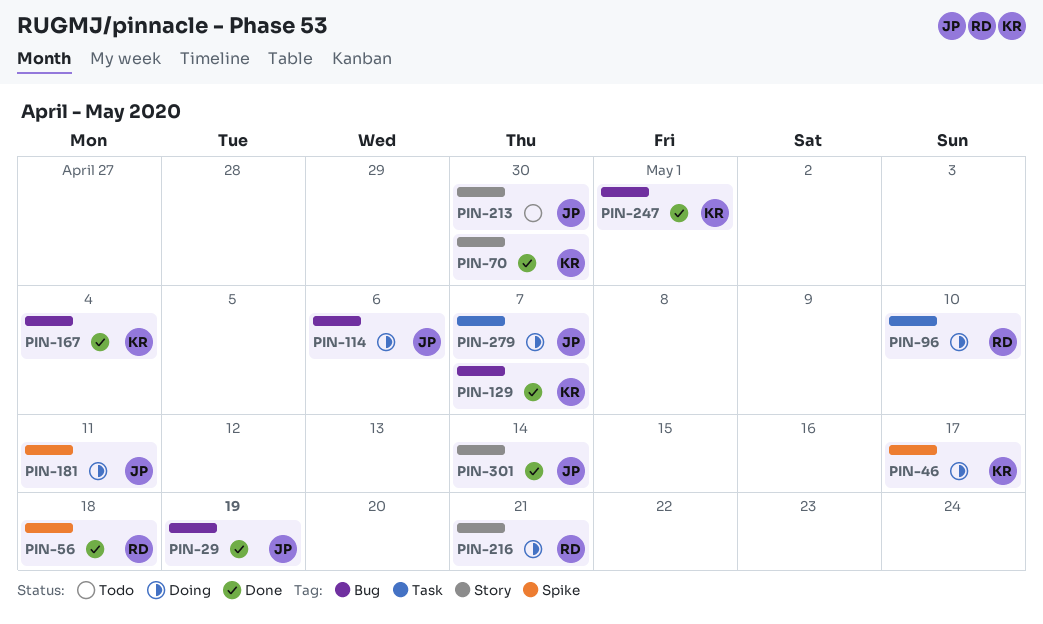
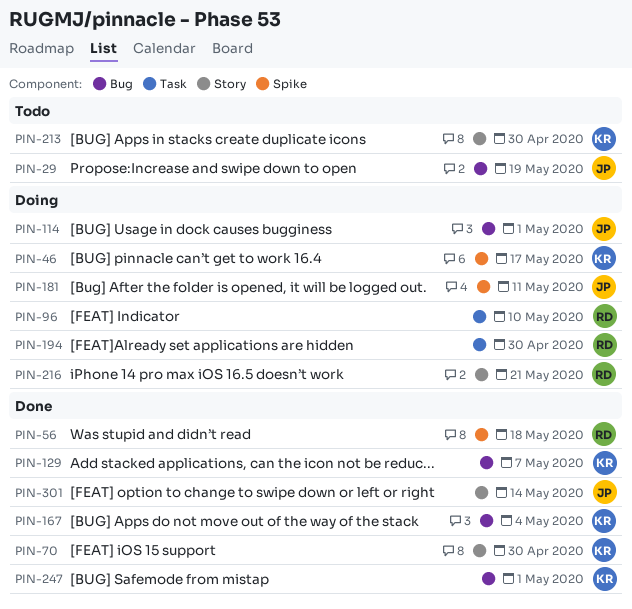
PIN-29, status: Done -> Todo
PIN-114, due: May 6 -> May 1
PIN-194: none -> present
PIN-213, owner: JP -> KR
PIN-279: present -> none

